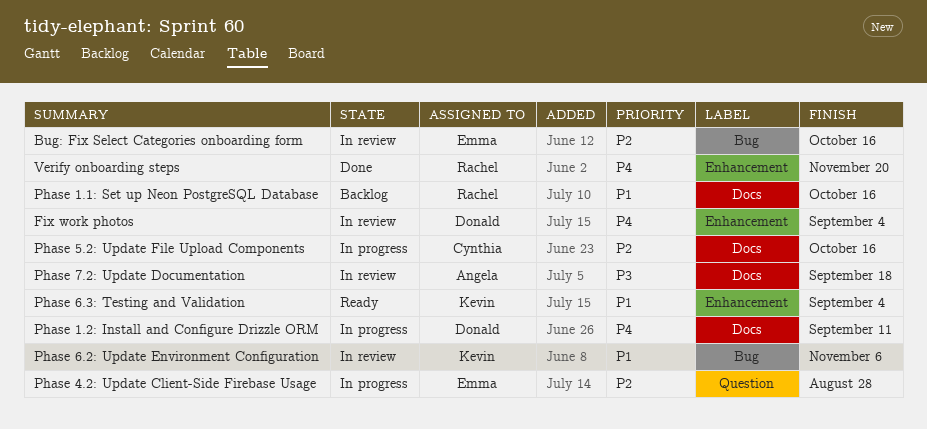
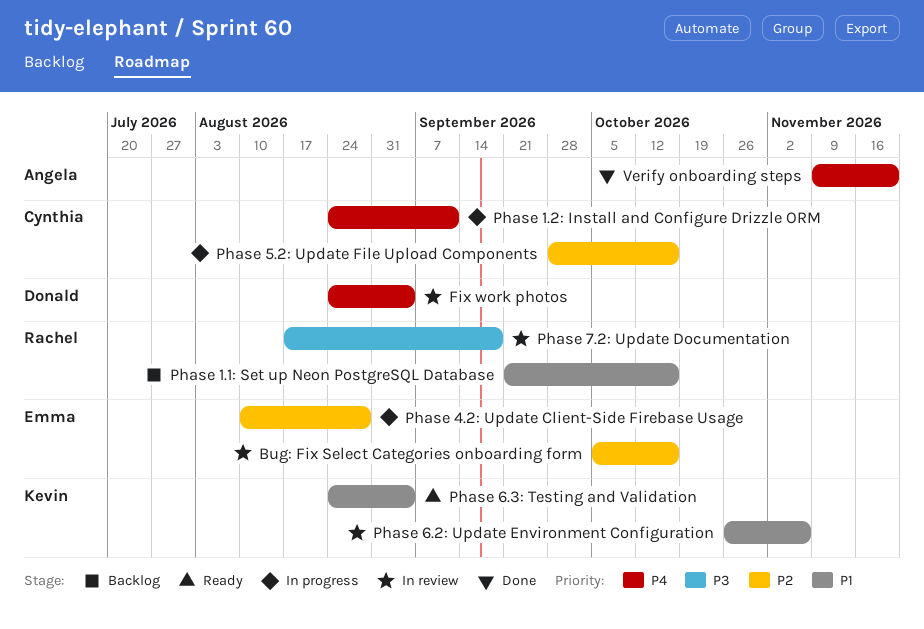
Phase 1.2: Install and Configure Drizzle ORM, owner: Donald -> Cynthia
Phase 7.2: Update Documentation, owner: Angela -> Rachel
Verify onboarding steps, owner: Rachel -> Angela

